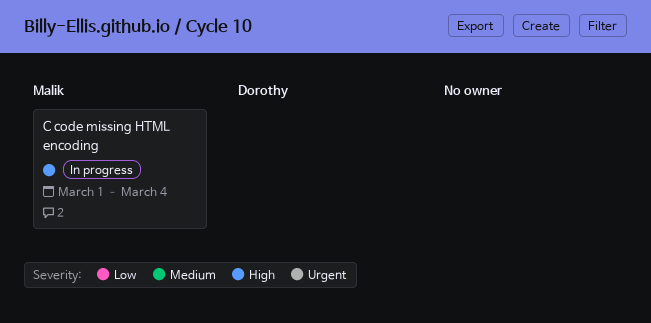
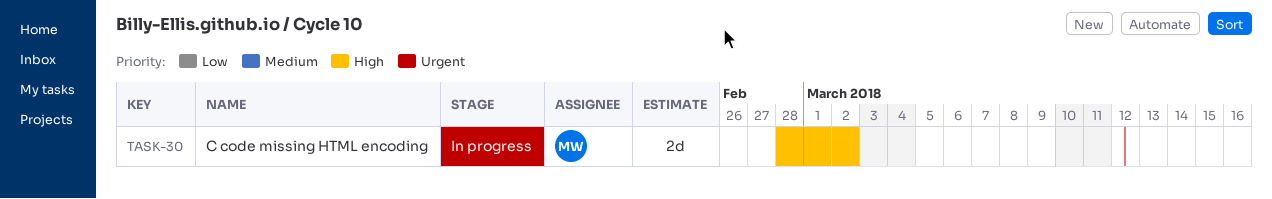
C code missing HTML encoding, start: Mar 1 -> Feb 28
C code missing HTML encoding, due: Mar 4 -> Mar 2

